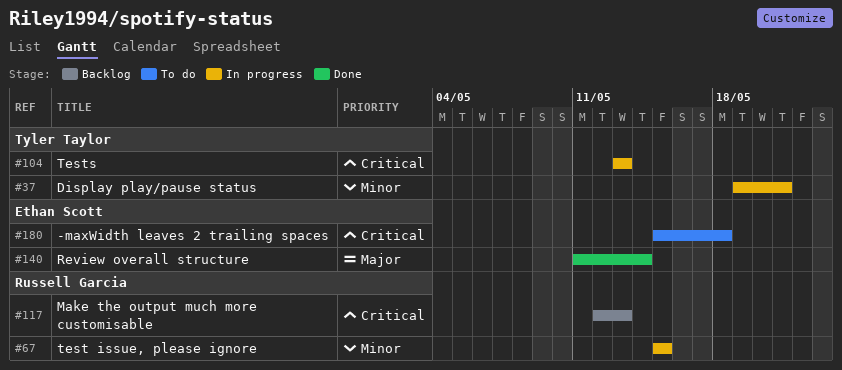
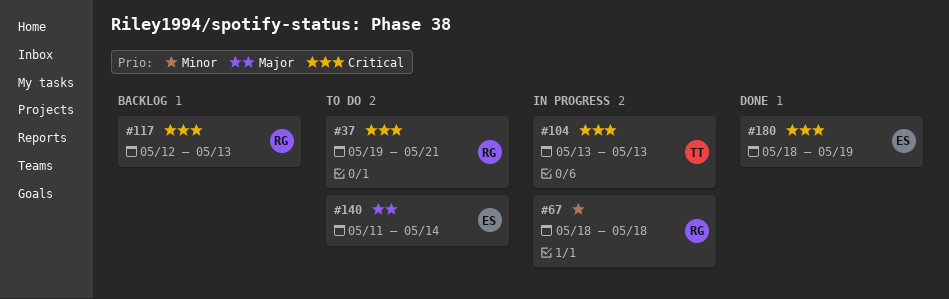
#37, status: In progress -> To do
#37, owner: Tyler Taylor -> Russell Garcia
#37, priority: Minor -> Critical
#67, start: May 15 -> May 18
#67, due: May 15 -> May 18
#140, status: Done -> To do
#180, status: To do -> Done
#180, start: May 15 -> May 18
#180, due: May 18 -> May 19

